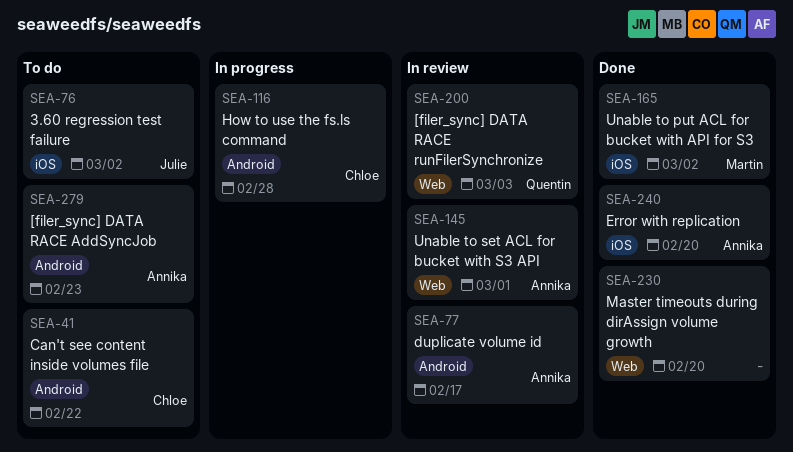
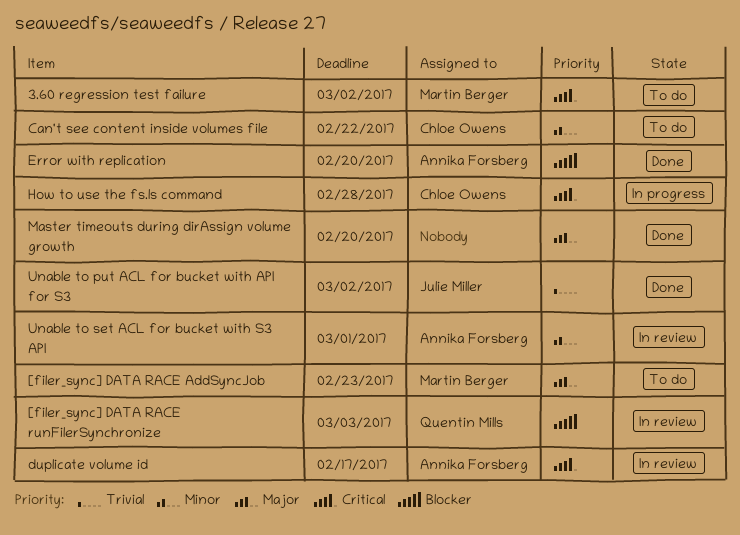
3.60 regression test failure, owner: Julie Miller -> Martin Berger
[filer_sync] DATA RACE AddSyncJob, owner: Annika Forsberg -> Martin Berger
Unable to put ACL for bucket with API for S3, owner: Martin Berger -> Julie Miller

